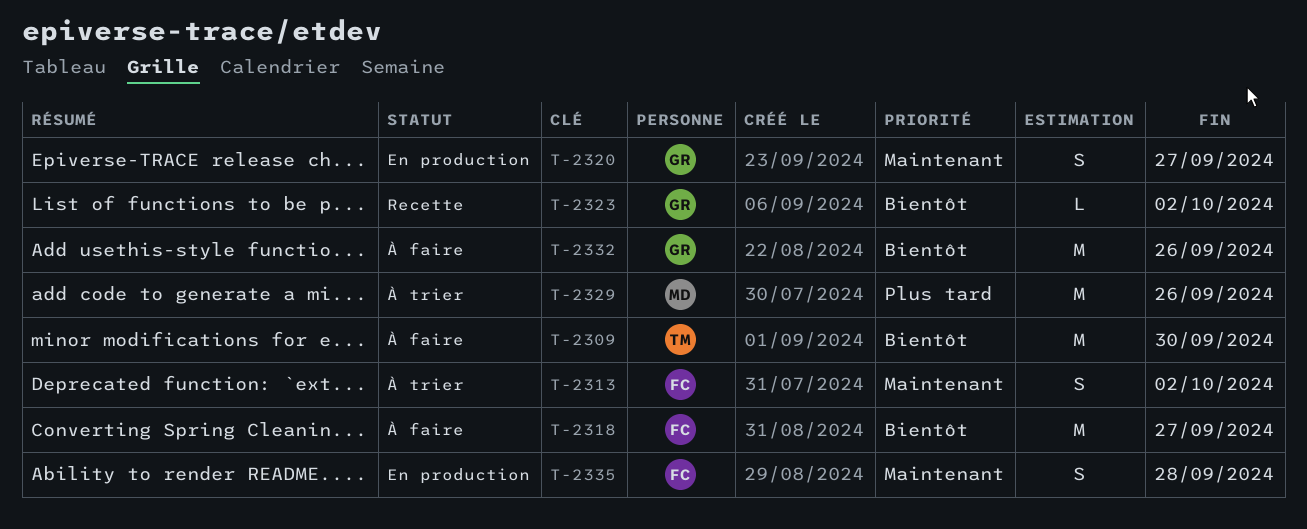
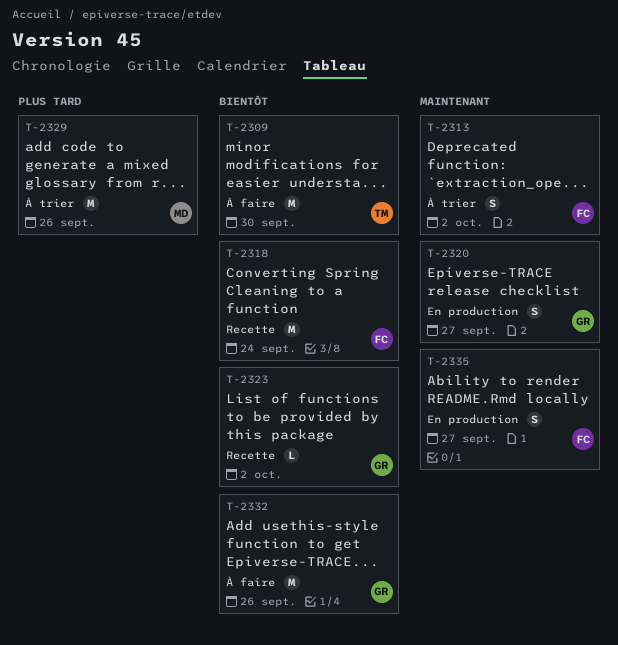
T-2318, status: À faire -> Recette
T-2318, due: Sep 27 -> Sep 24
T-2335, due: Sep 28 -> Sep 27

